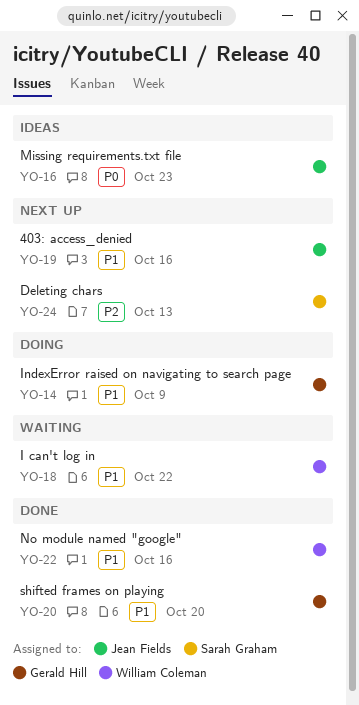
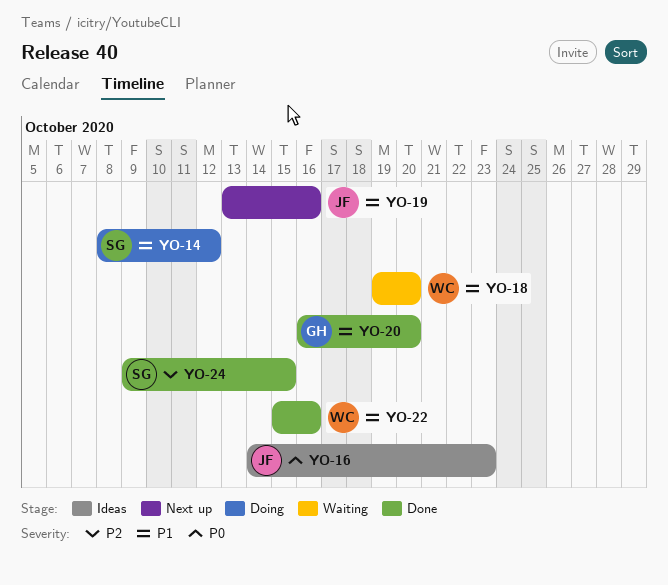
YO-14, owner: Gerald Hill -> Sarah Graham
YO-14, due: Oct 9 -> Oct 12
YO-18, due: Oct 22 -> Oct 20
YO-24, status: Next up -> Done
YO-24, due: Oct 13 -> Oct 15

